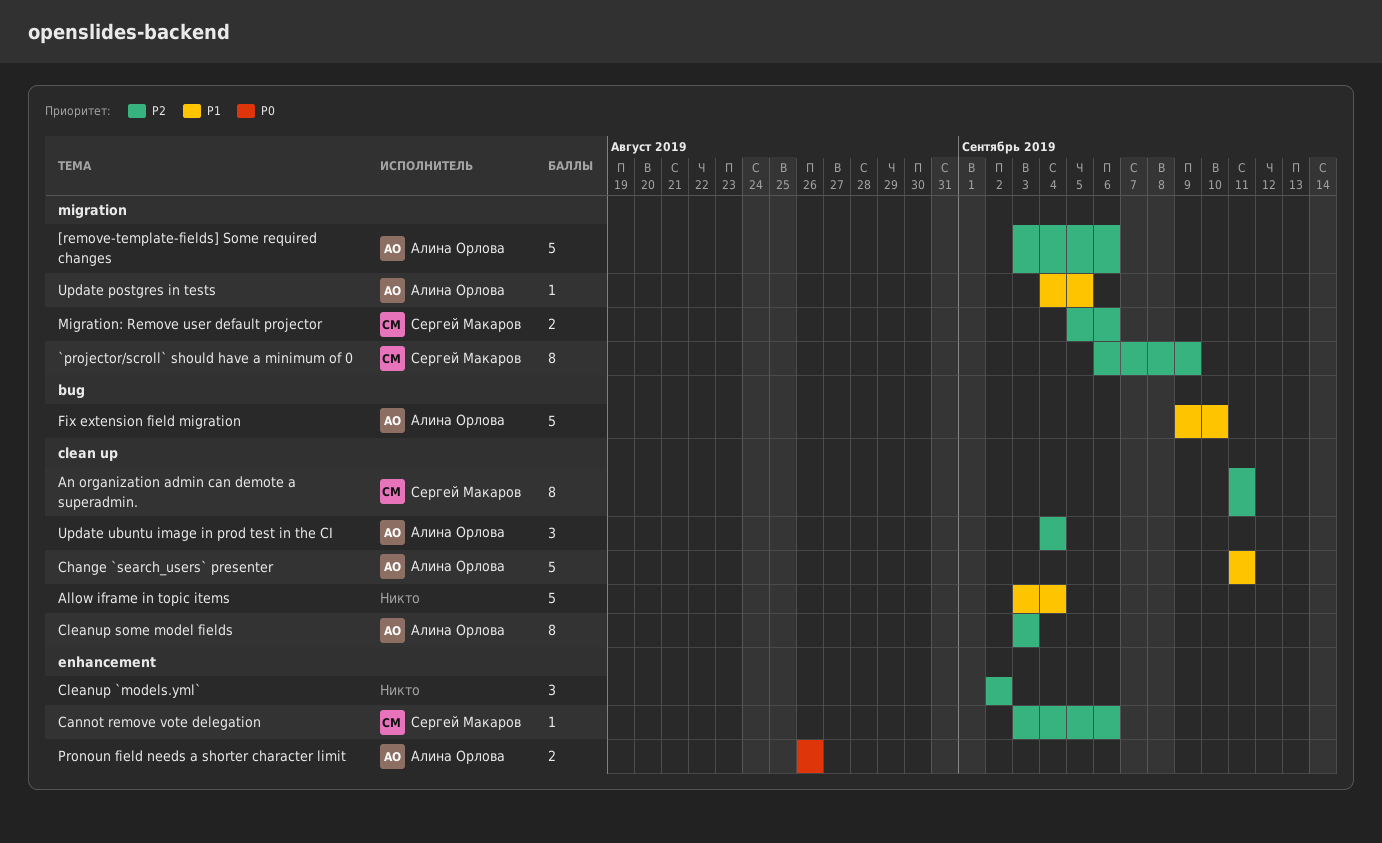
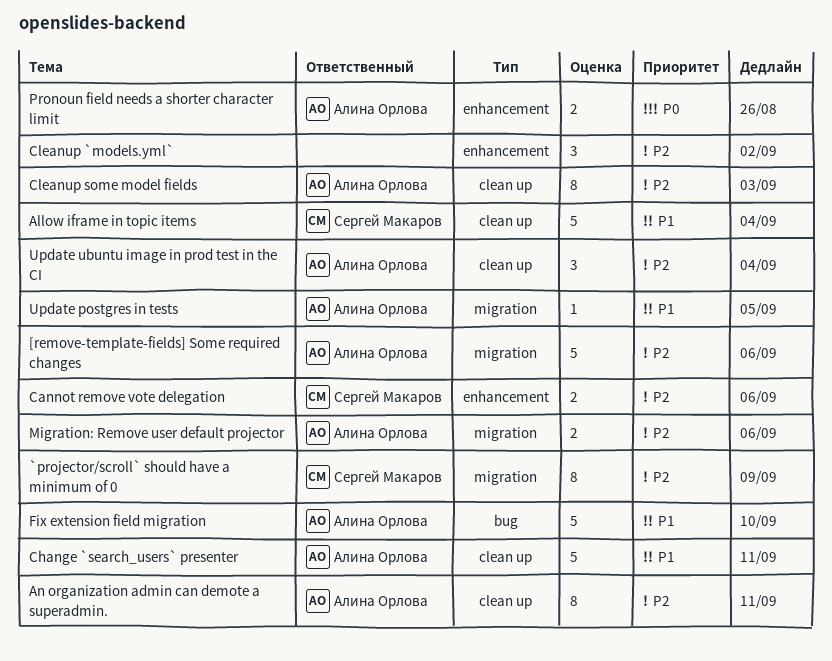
Allow iframe in topic items, owner: none -> Сергей Макаров
An organization admin can demote a superadmin., owner: Сергей Макаров -> Алина Орлова
Cannot remove vote delegation, estimate: 1 -> 2
Migration: Remove user default projector, owner: Сергей Макаров -> Алина Орлова

